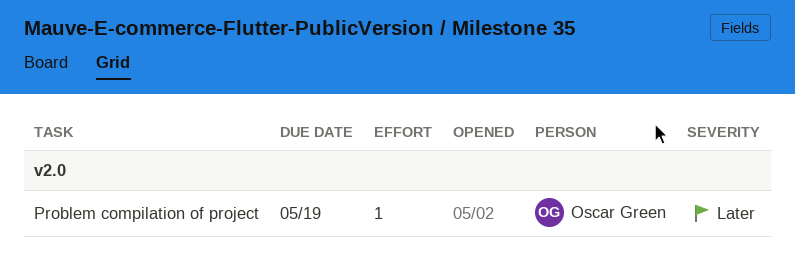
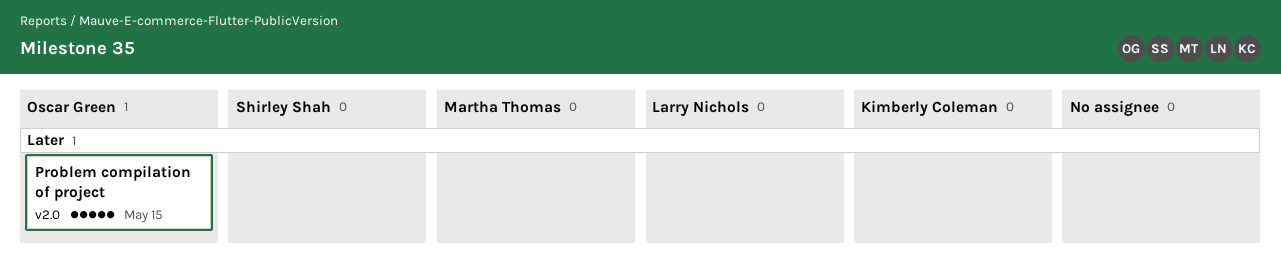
Problem compilation of project, estimate: 1 -> 5
Problem compilation of project, due: May 19 -> May 15

